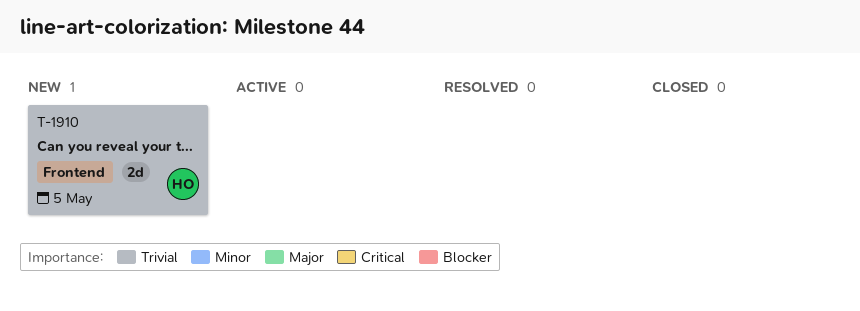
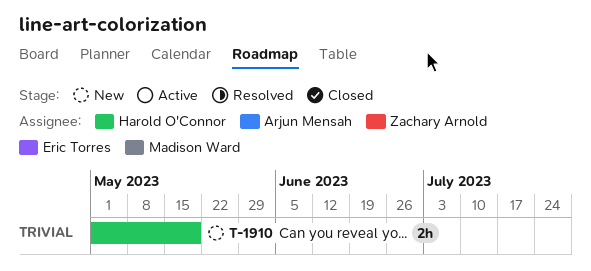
T-1910, estimate: 2d -> 2h
T-1910, due: May 5 -> May 19

